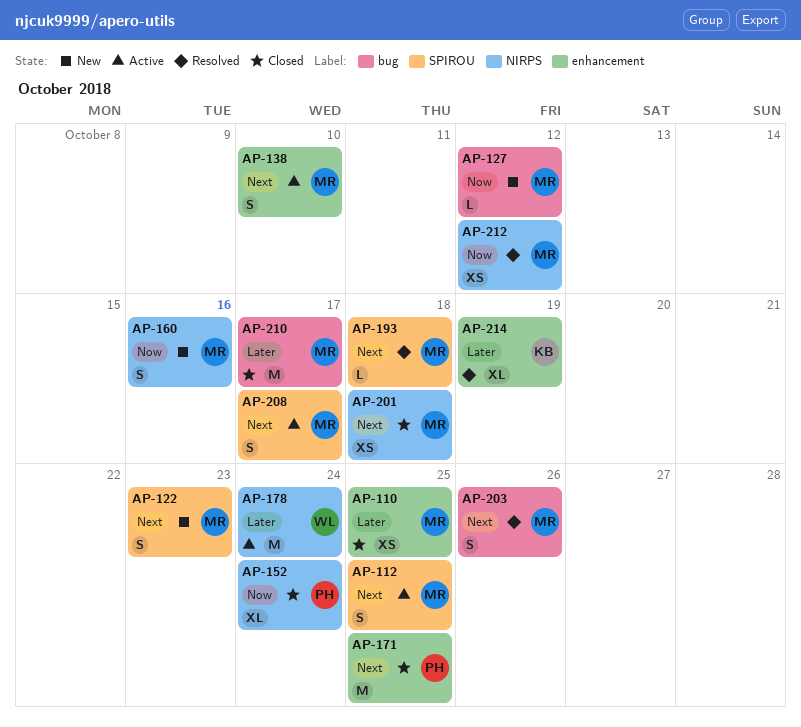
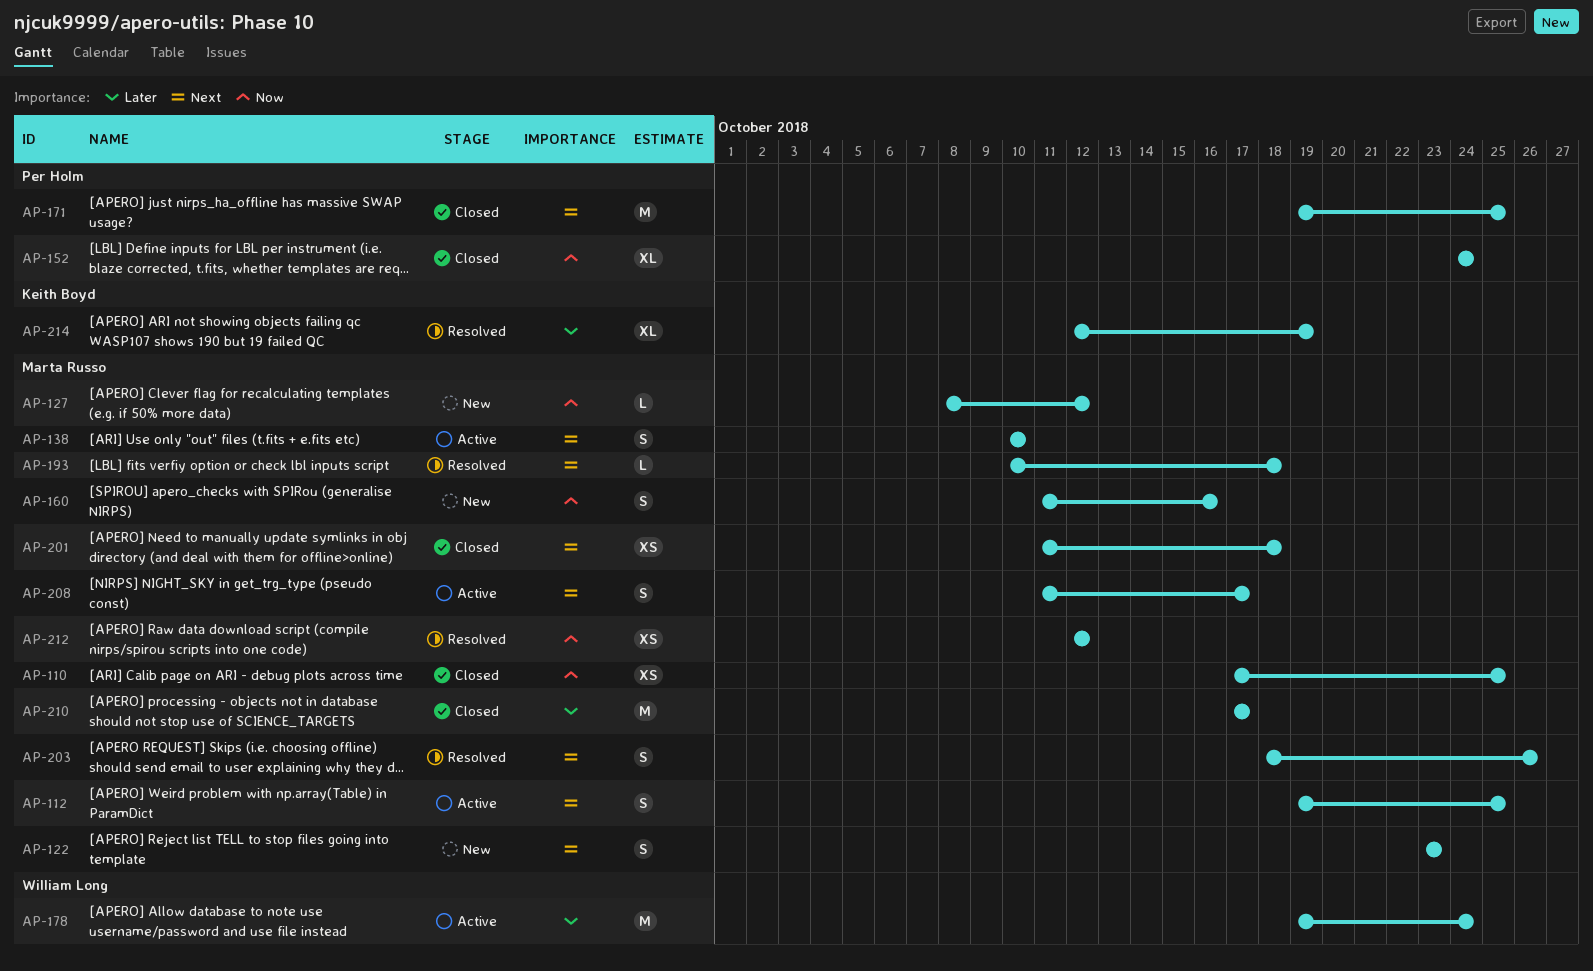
AP-110, priority: Later -> Now

